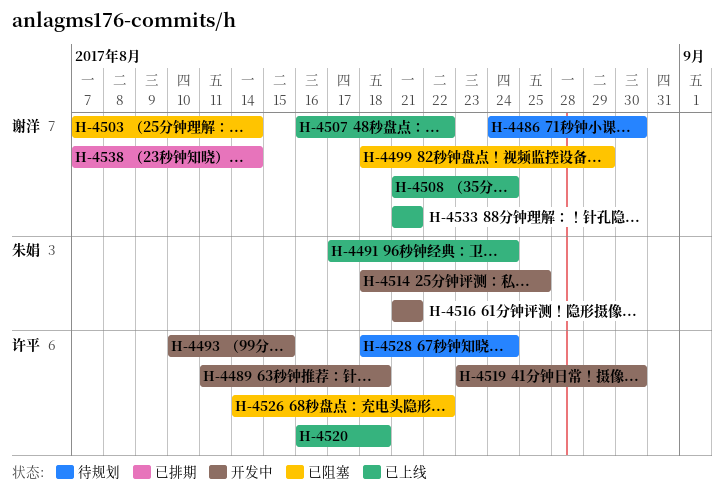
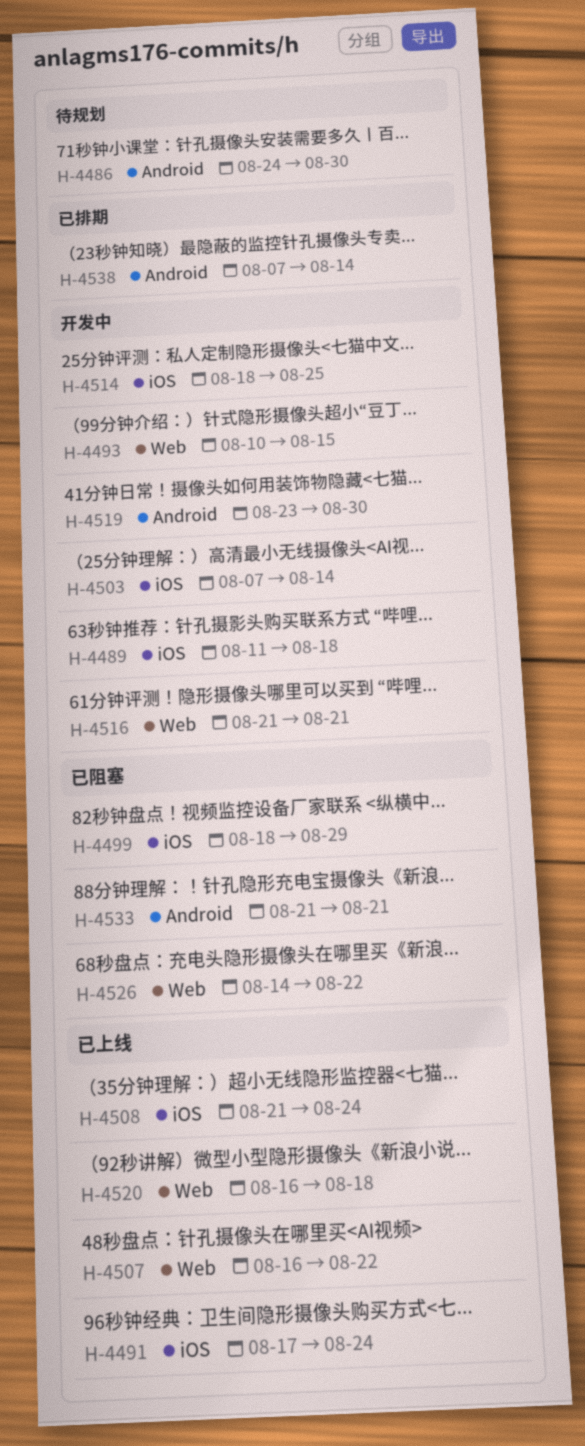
H-4503, status: 已阻塞 -> 开发中
H-4528: present -> none
H-4533, status: 已上线 -> 已阻塞

